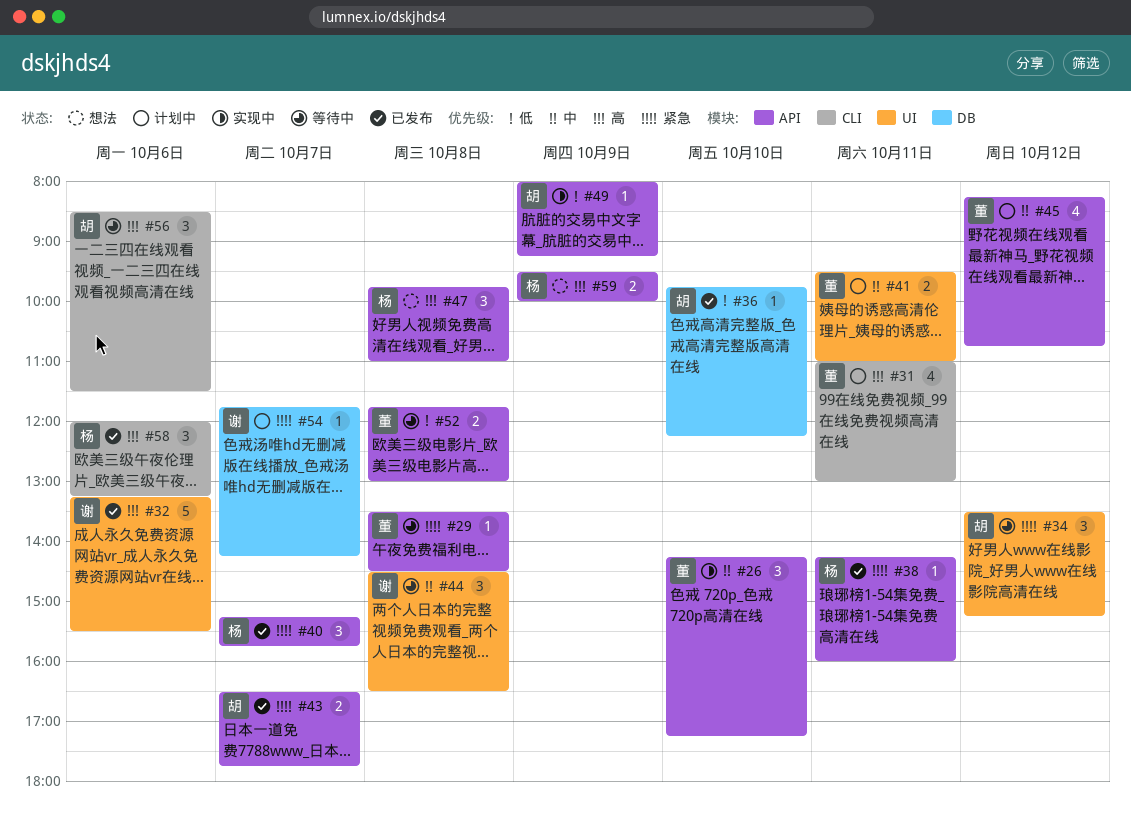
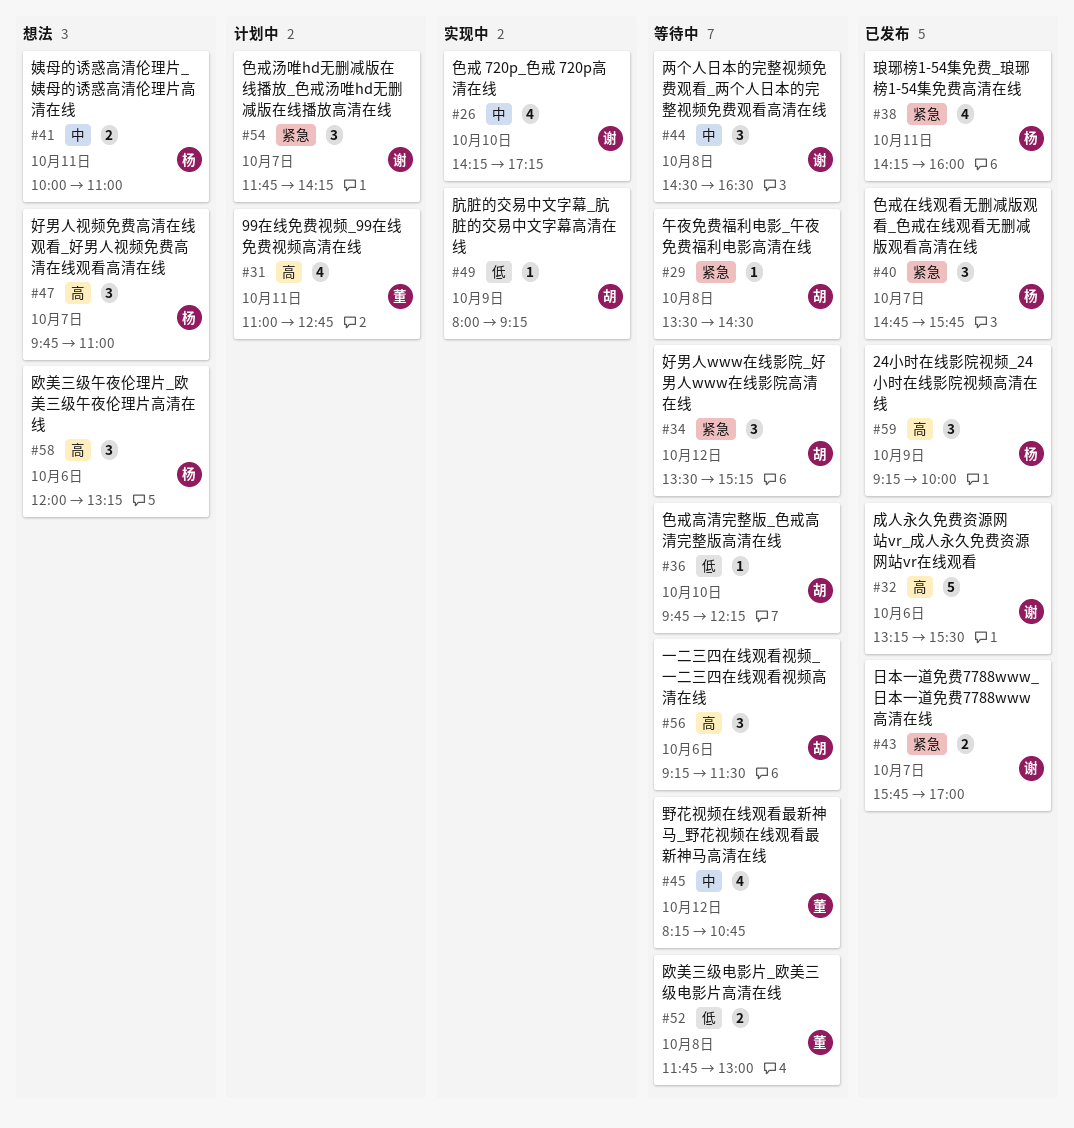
#26, owner: 董 -> 谢
#26, estimate: 3 -> 4
#29, owner: 董 -> 胡
#31, ends: 13:00 -> 12:45
#36, status: 已发布 -> 等待中
#38, estimate: 1 -> 4
#40, begins: 15:15 -> 14:45
#41, status: 计划中 -> 想法
#41, owner: 董 -> 杨
#41, begins: 09:30 -> 10:00
#43, owner: 胡 -> 谢
#43, begins: 16:30 -> 15:45
#43, ends: 17:45 -> 17:00
#45, status: 计划中 -> 等待中
#47, day: Oct 8 -> Oct 7
#54, estimate: 1 -> 3
#56, begins: 08:30 -> 09:15
#58, status: 已发布 -> 想法
#59, status: 想法 -> 已发布
#59, estimate: 2 -> 3
#59, begins: 09:30 -> 09:15

